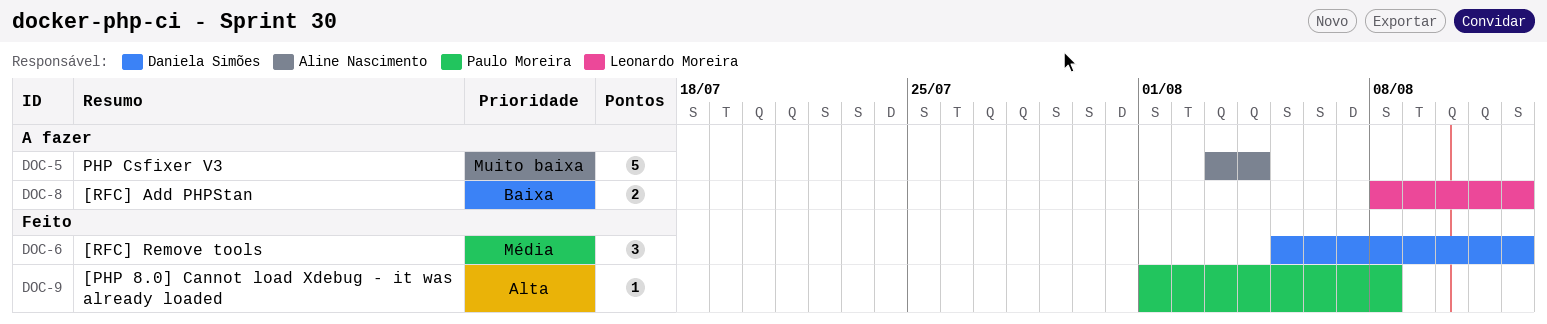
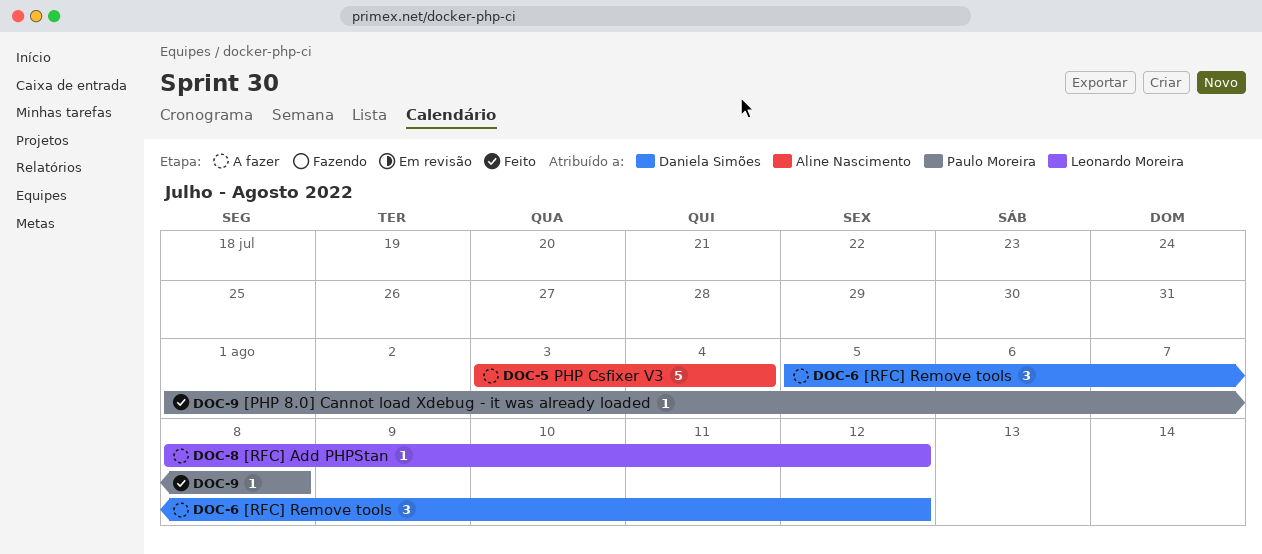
DOC-6, status: Feito -> A fazer
DOC-8, estimate: 2 -> 1

